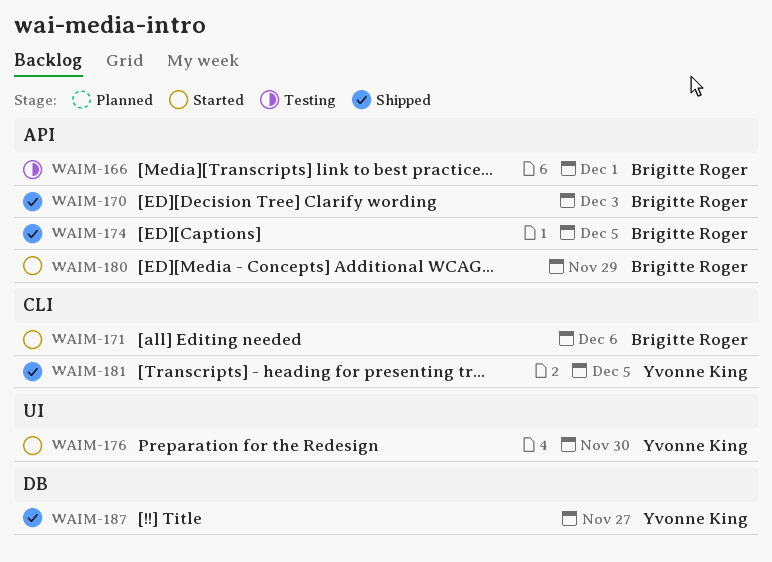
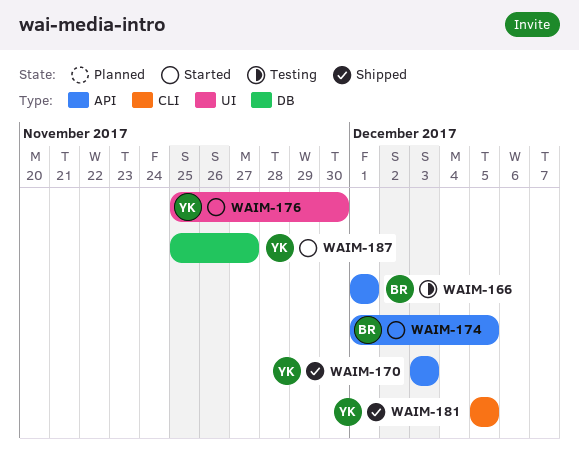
WAIM-170, owner: Brigitte Roger -> Yvonne King
WAIM-171: present -> none
WAIM-174, status: Shipped -> Started
WAIM-180: present -> none
WAIM-187, status: Shipped -> Started

